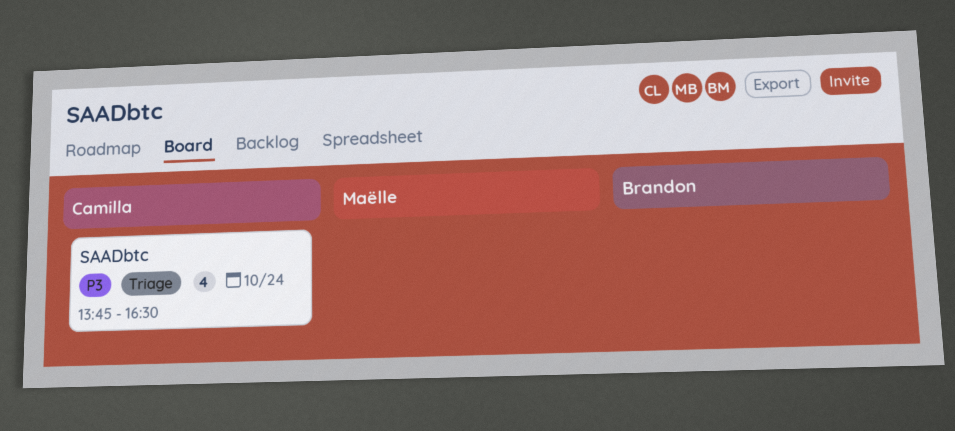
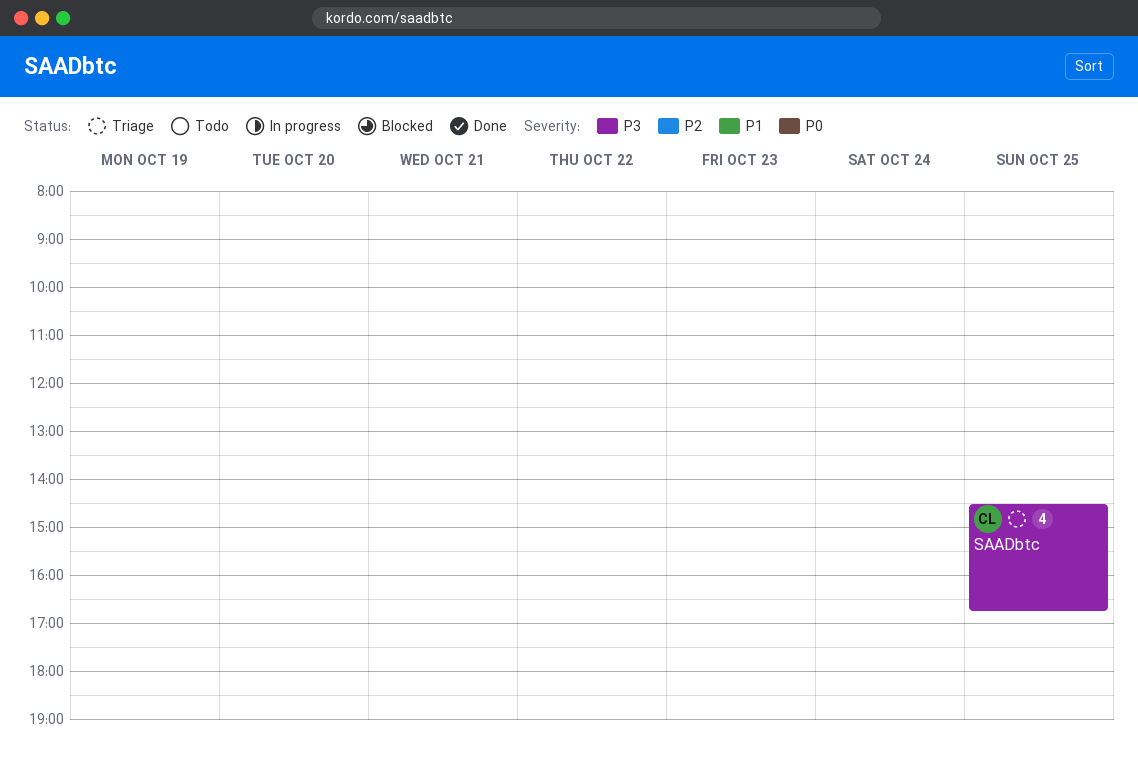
SAADbtc, day: Oct 24 -> Oct 25
SAADbtc, begins: 13:45 -> 14:30
SAADbtc, ends: 16:30 -> 16:45

